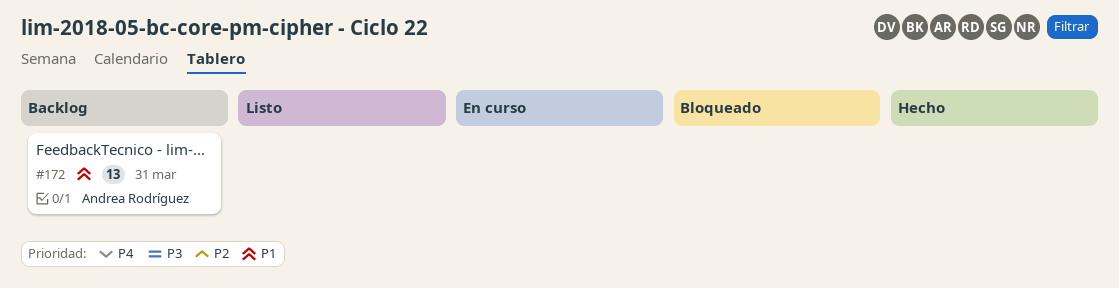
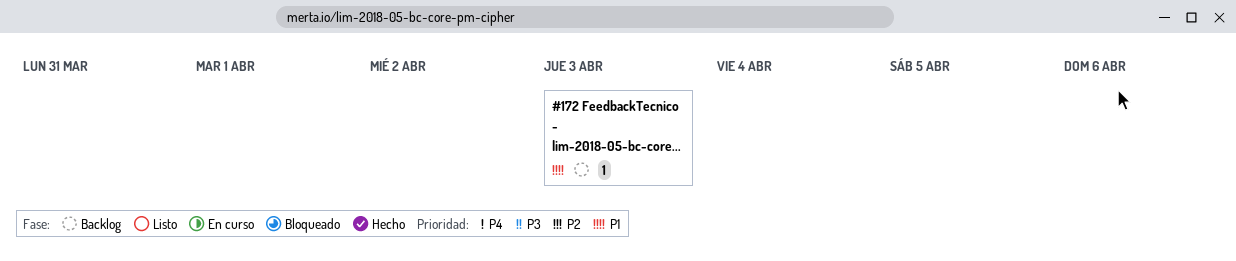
#172, estimate: 13 -> 1
#172, due: Mar 31 -> Apr 3

